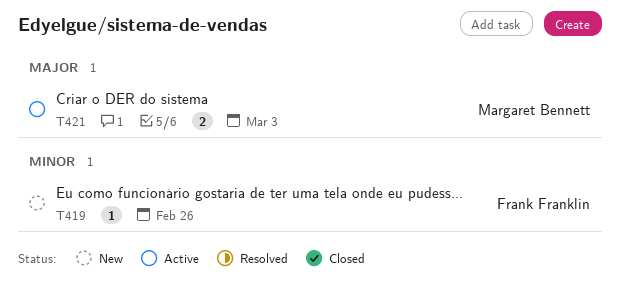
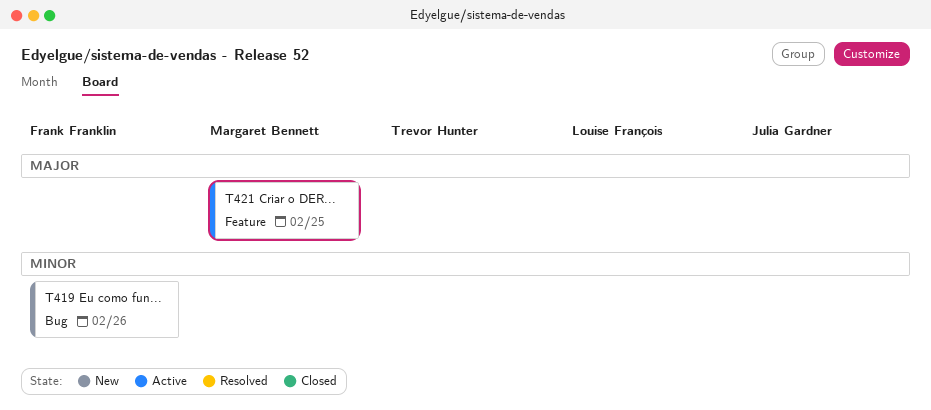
T421, due: Mar 3 -> Feb 25

